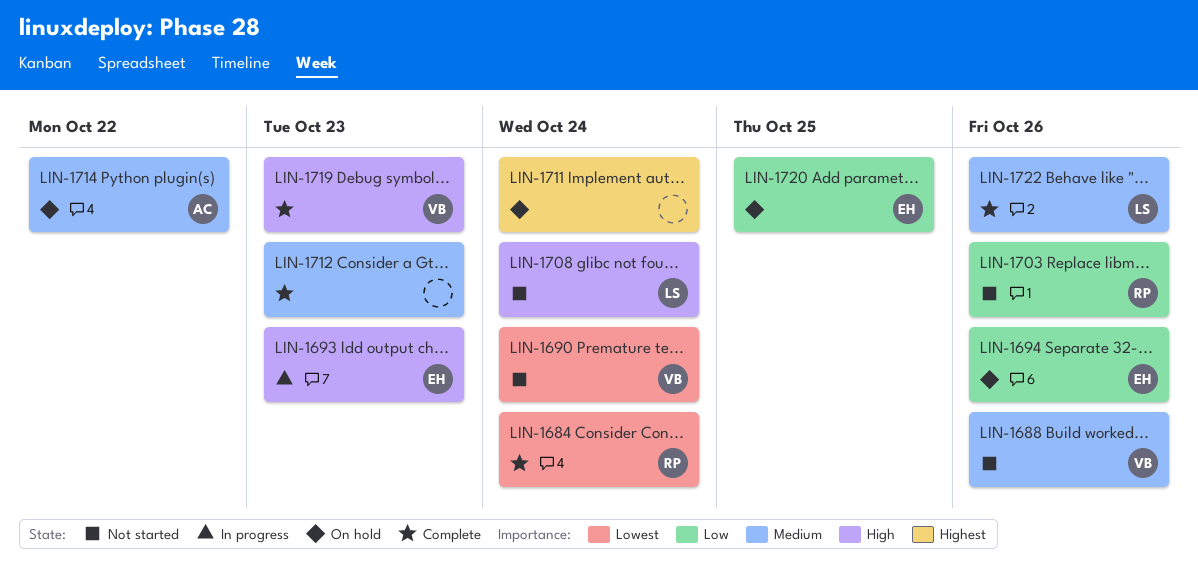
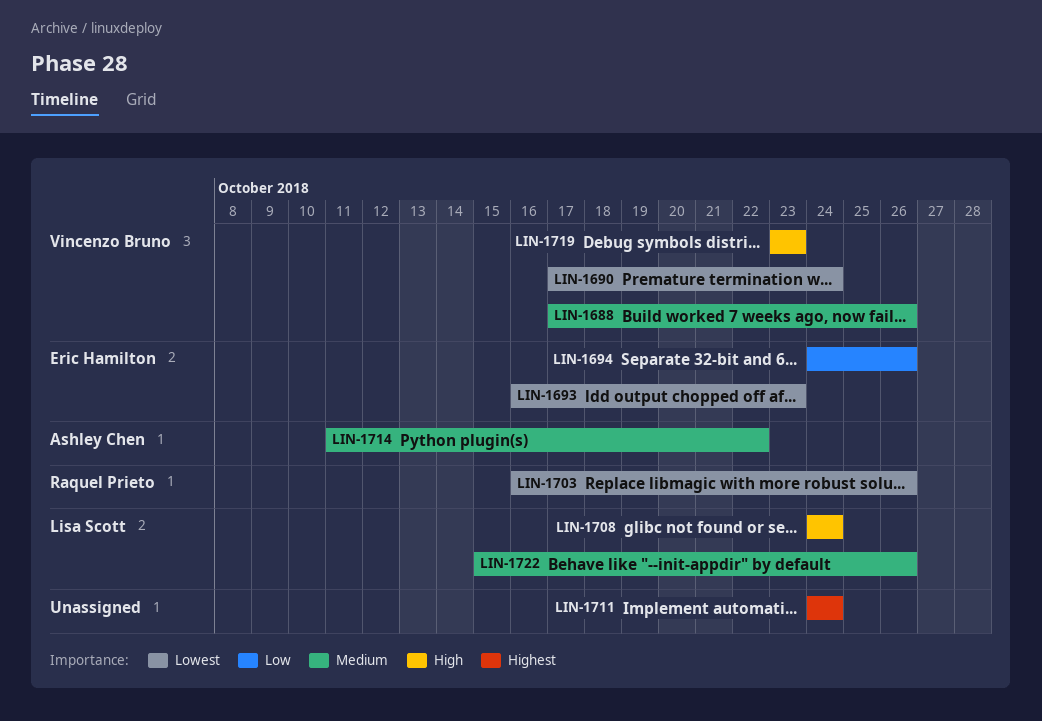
LIN-1684: present -> none
LIN-1693, priority: High -> Lowest
LIN-1703, priority: Low -> Lowest
LIN-1712: present -> none
LIN-1720: present -> none

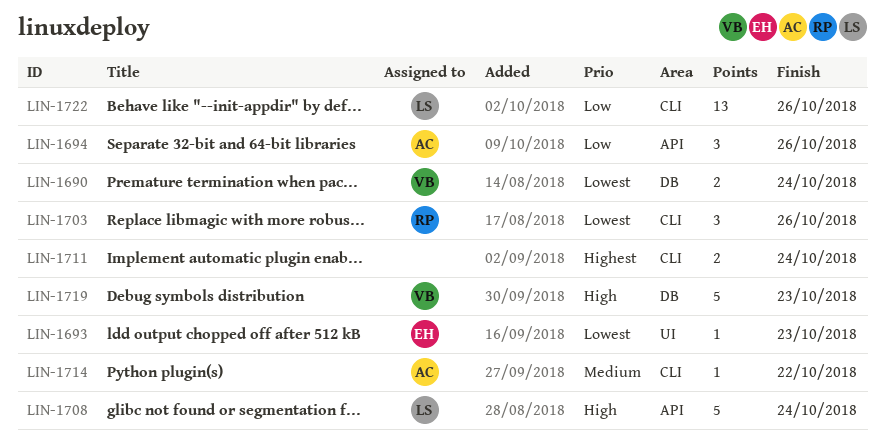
LIN-1688: present -> none
LIN-1694, owner: Eric Hamilton -> Ashley Chen
LIN-1722, priority: Medium -> Low

